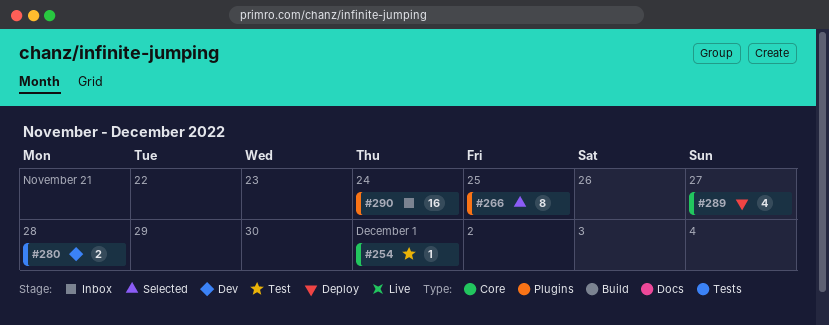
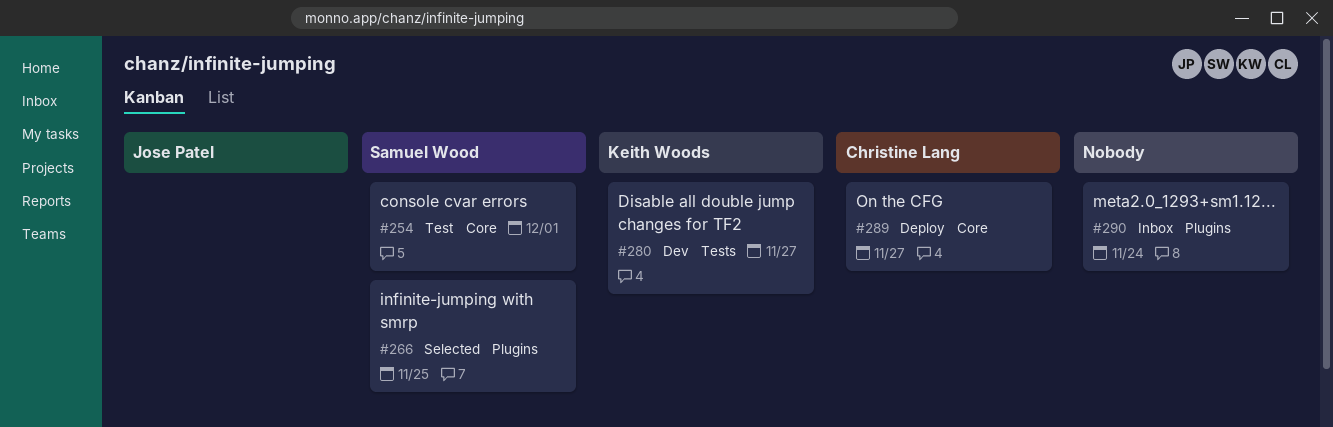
#280, due: Nov 28 -> Nov 27

